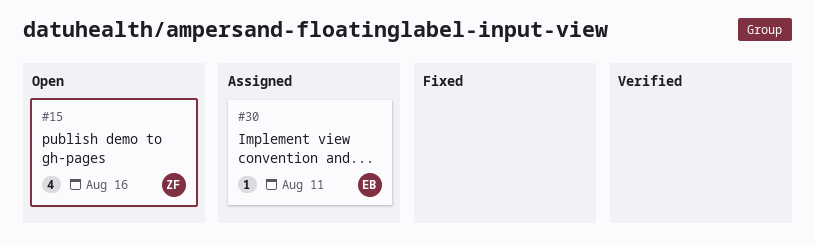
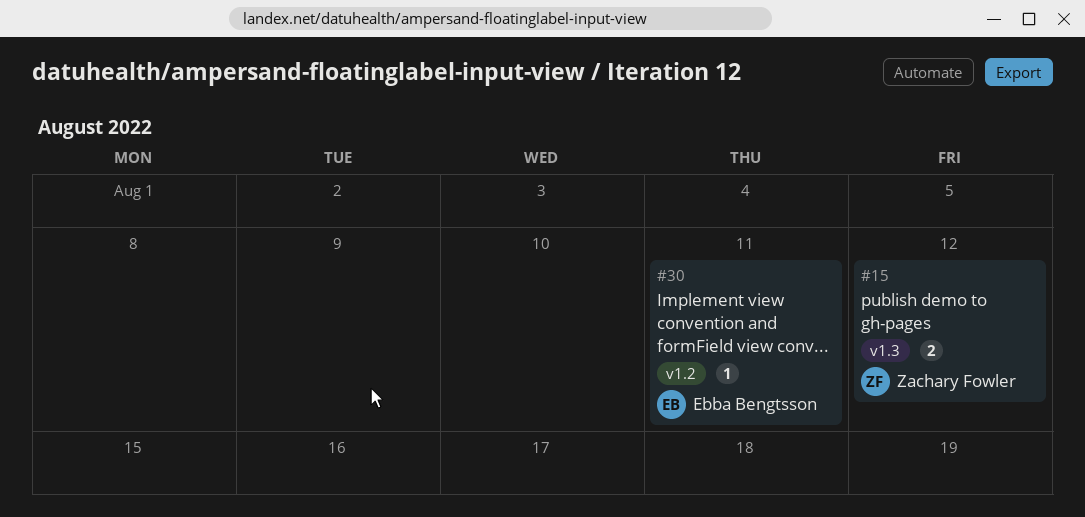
#15, estimate: 4 -> 2
#15, due: Aug 16 -> Aug 12

